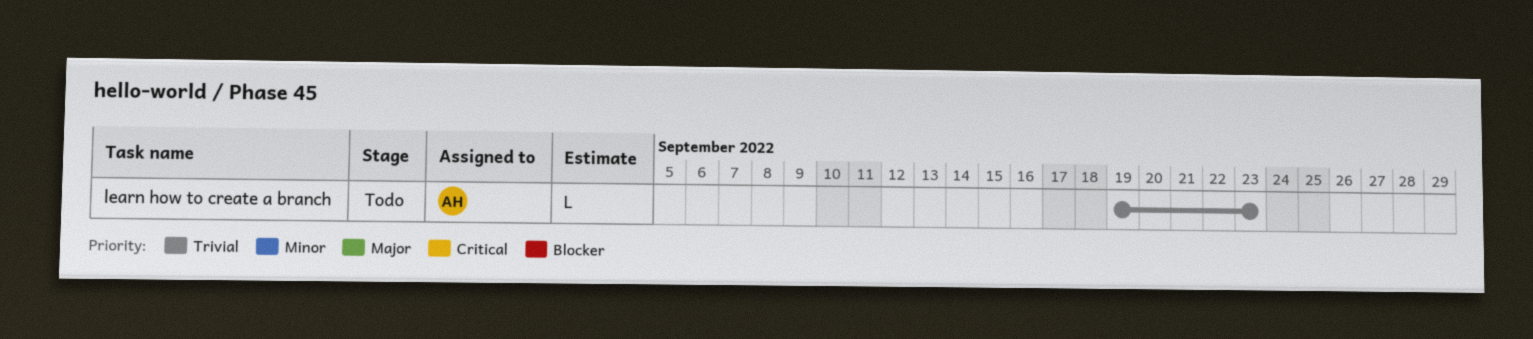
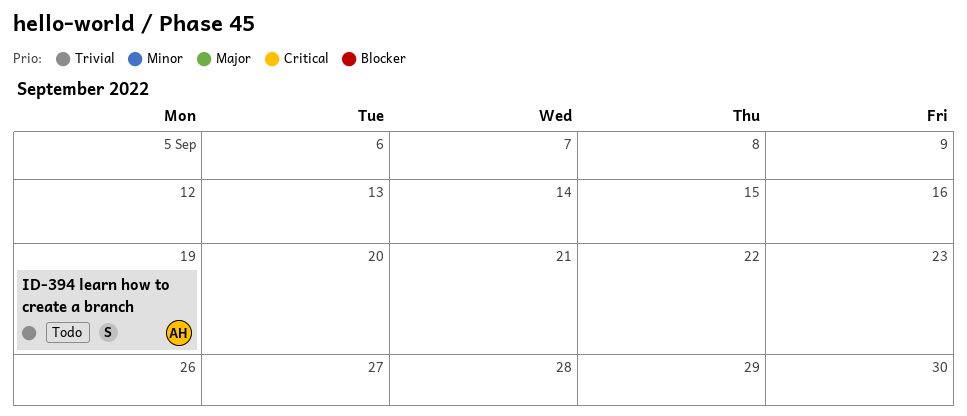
learn how to create a branch, estimate: L -> S
learn how to create a branch, due: Sep 23 -> Sep 19

